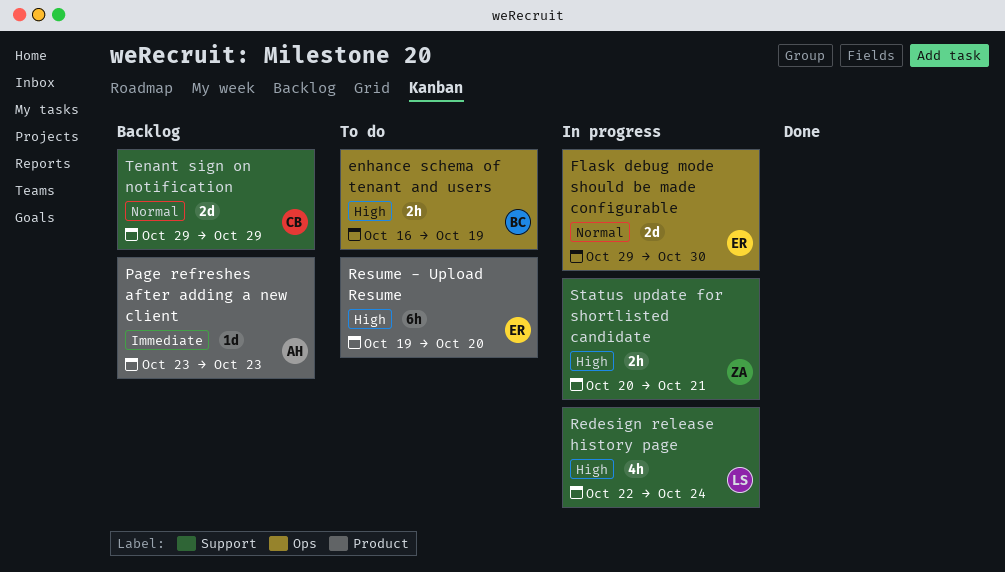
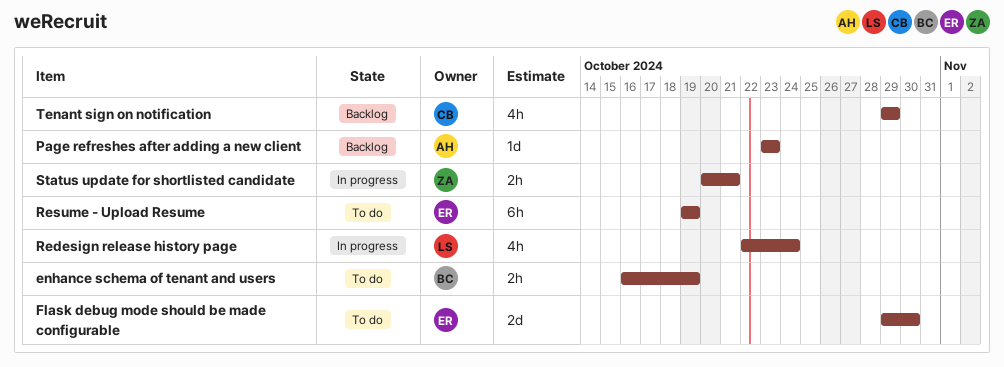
Flask debug mode should be made configurable, status: In progress -> To do
Resume - Upload Resume, due: Oct 20 -> Oct 19
Tenant sign on notification, estimate: 2d -> 4h

